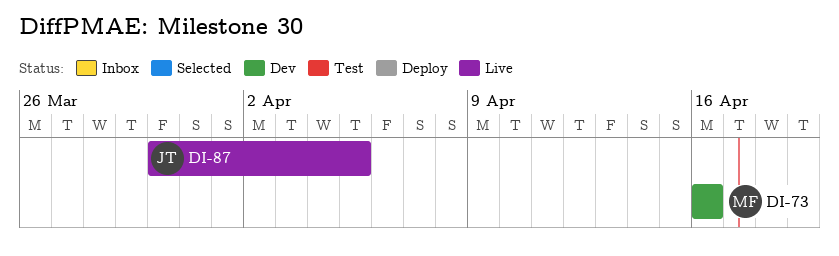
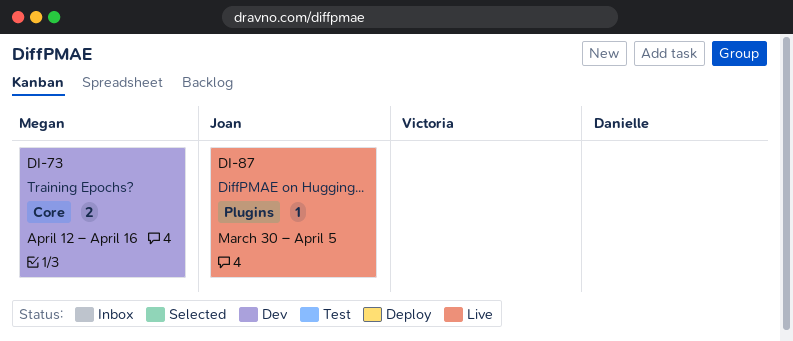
DI-73, start: Apr 16 -> Apr 12

